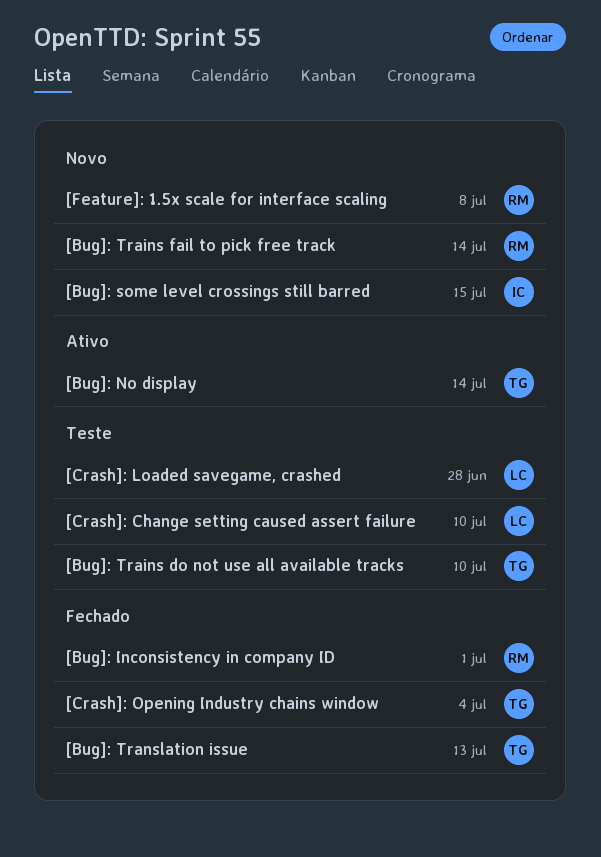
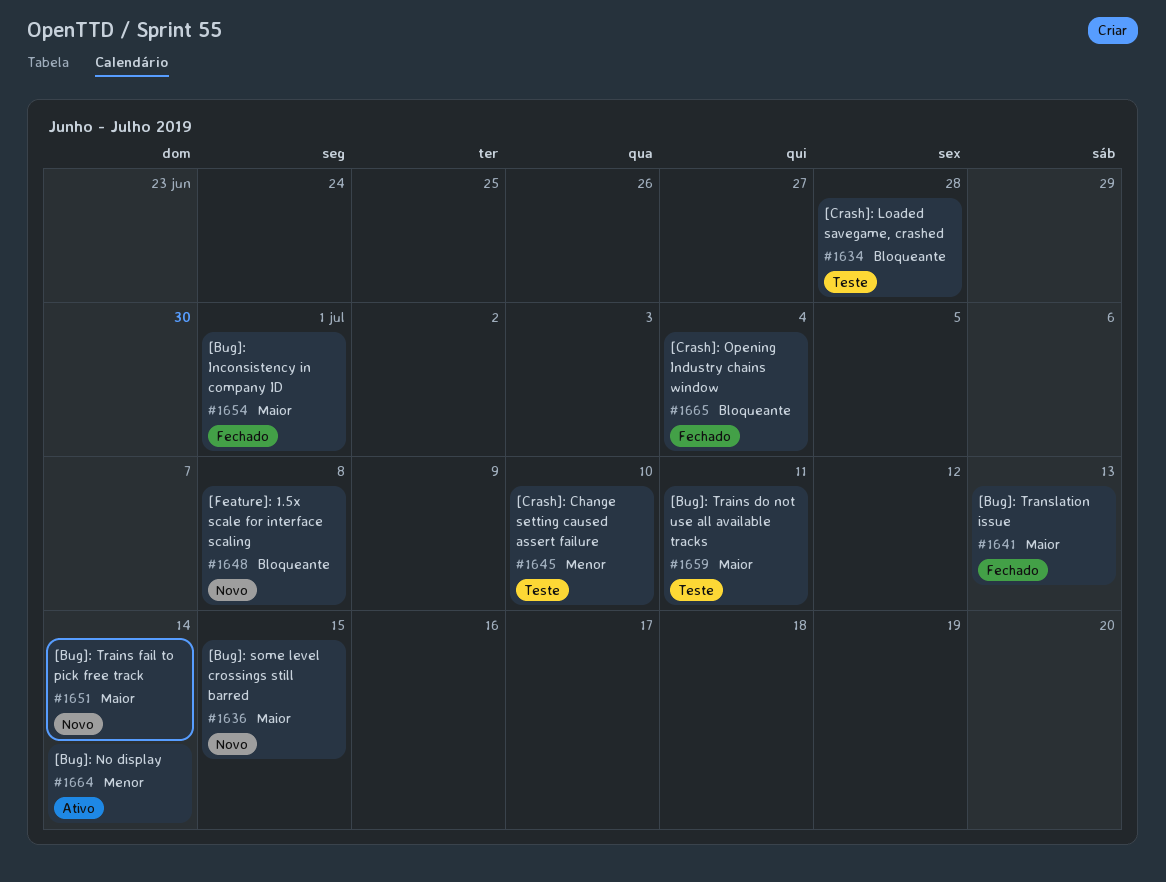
[Bug]: Trains do not use all available tracks, due: Jul 10 -> Jul 11

